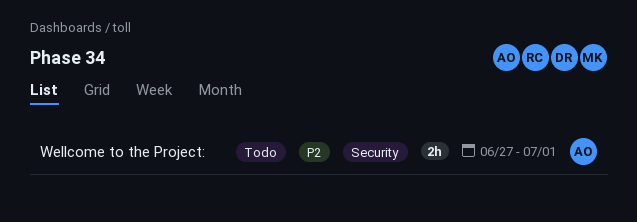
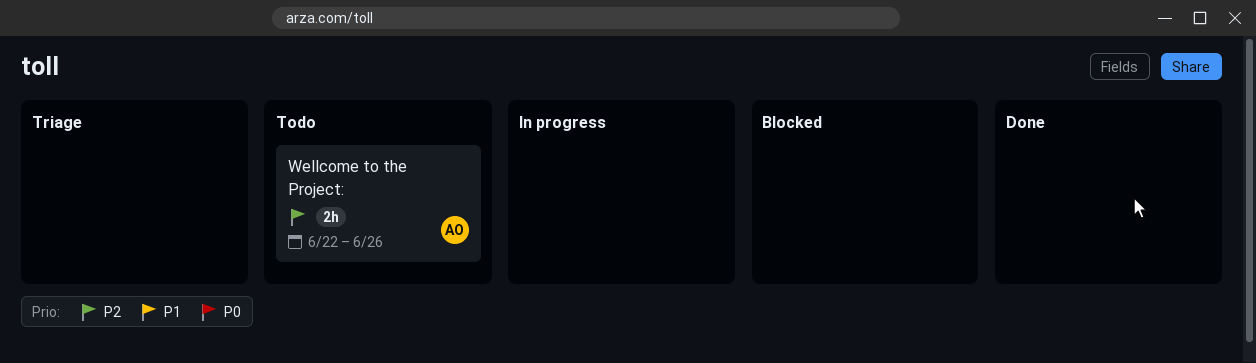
Wellcome to the Project:, start: Jun 27 -> Jun 22
Wellcome to the Project:, due: Jul 1 -> Jun 26

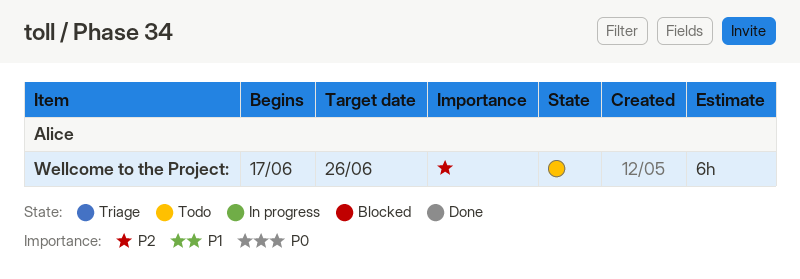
Wellcome to the Project:, estimate: 2h -> 6h
Wellcome to the Project:, start: Jun 22 -> Jun 17

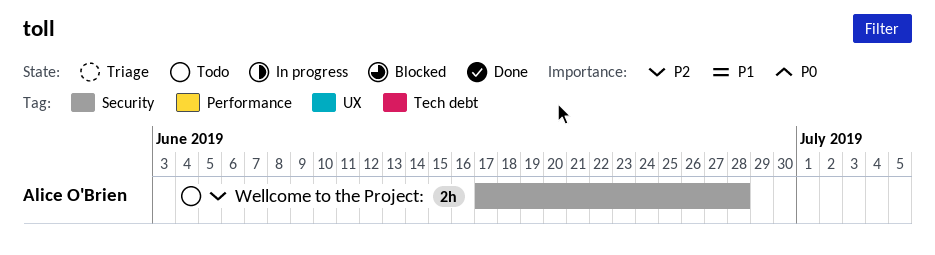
Wellcome to the Project:, estimate: 6h -> 2h
Wellcome to the Project:, due: Jun 26 -> Jun 28

